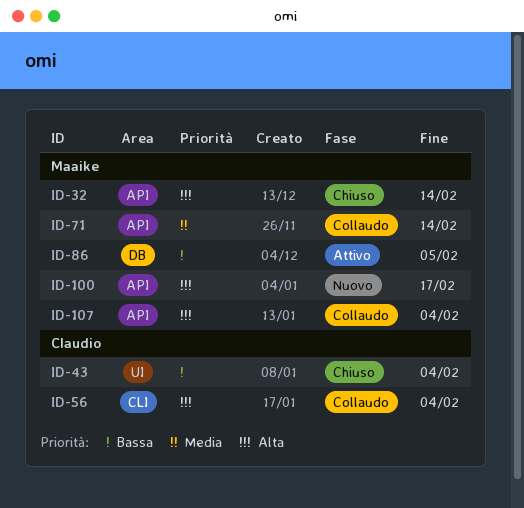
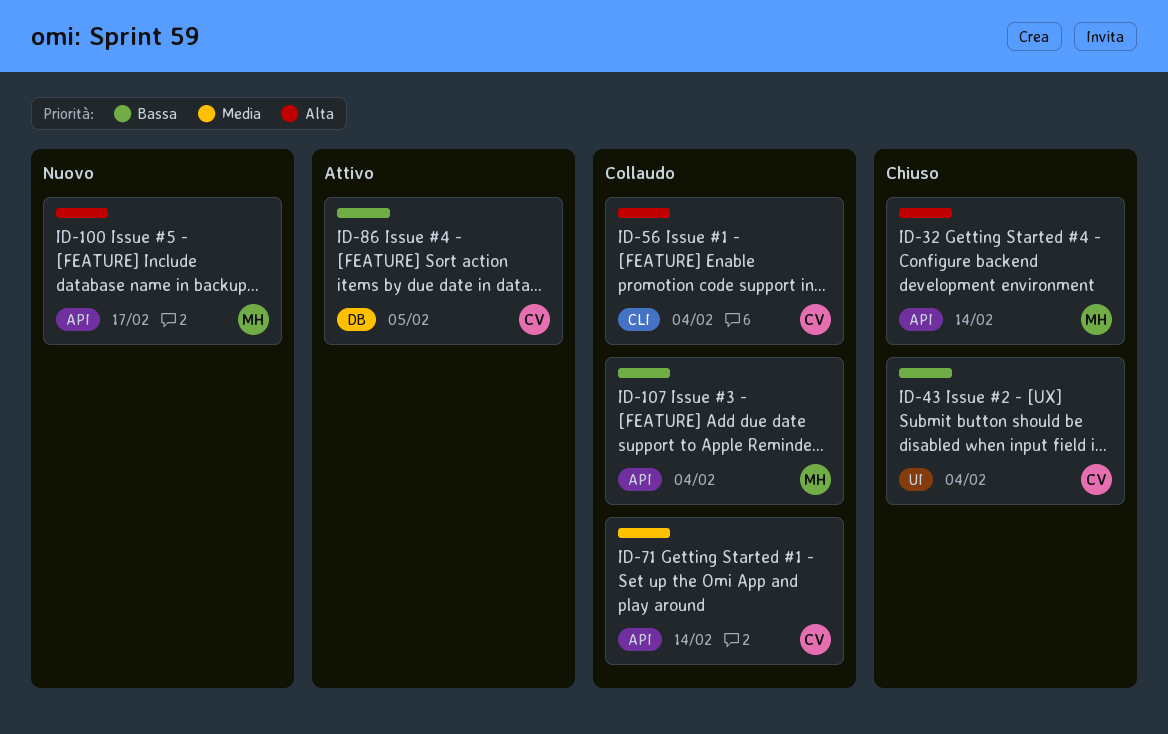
ID-71, owner: Maaike -> Claudio
ID-86, owner: Maaike -> Claudio
ID-107, priority: Alta -> Bassa

